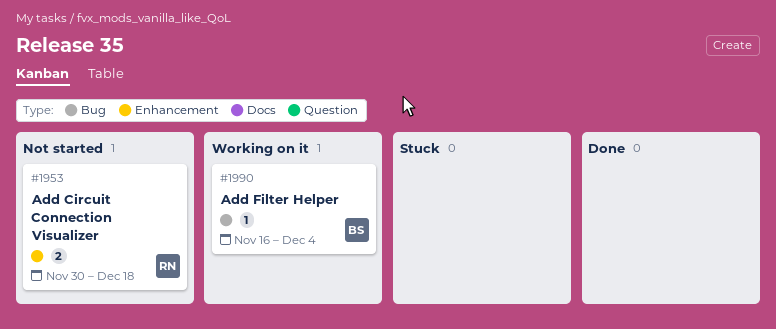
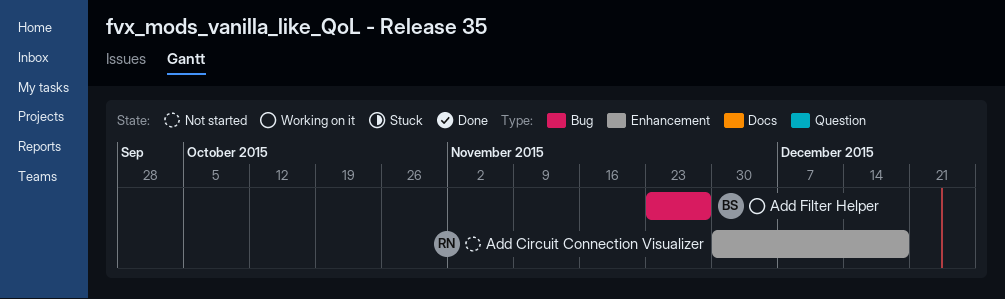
Add Filter Helper, start: Nov 16 -> Nov 23
Add Filter Helper, due: Dec 4 -> Nov 27

